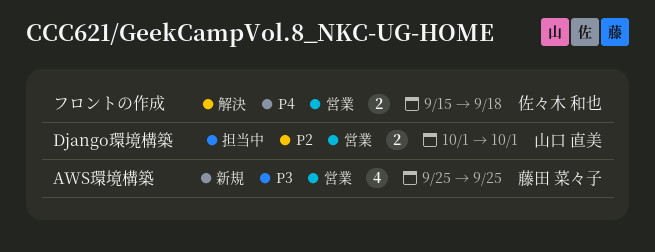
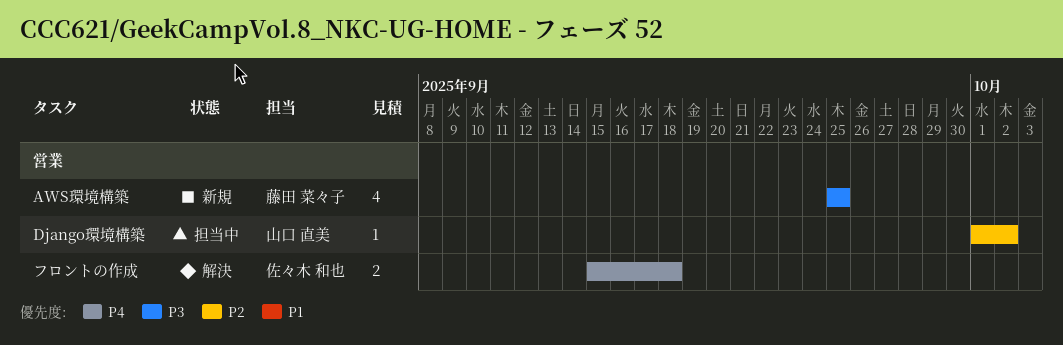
Django環境構築, estimate: 2 -> 1
Django環境構築, due: Oct 1 -> Oct 2

